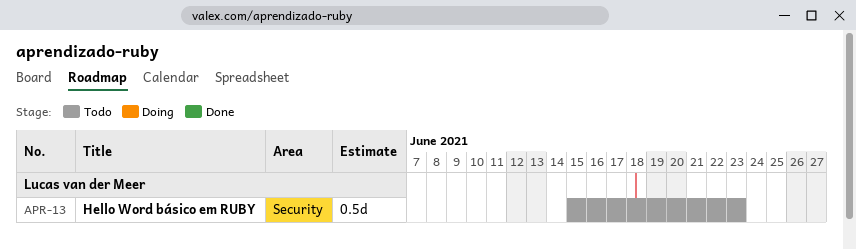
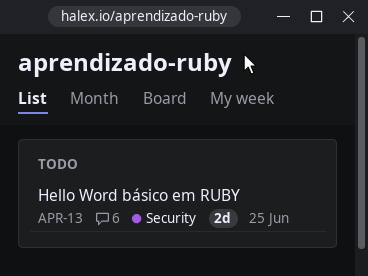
APR-13, estimate: 0.5d -> 2d
APR-13, due: Jun 23 -> Jun 25

